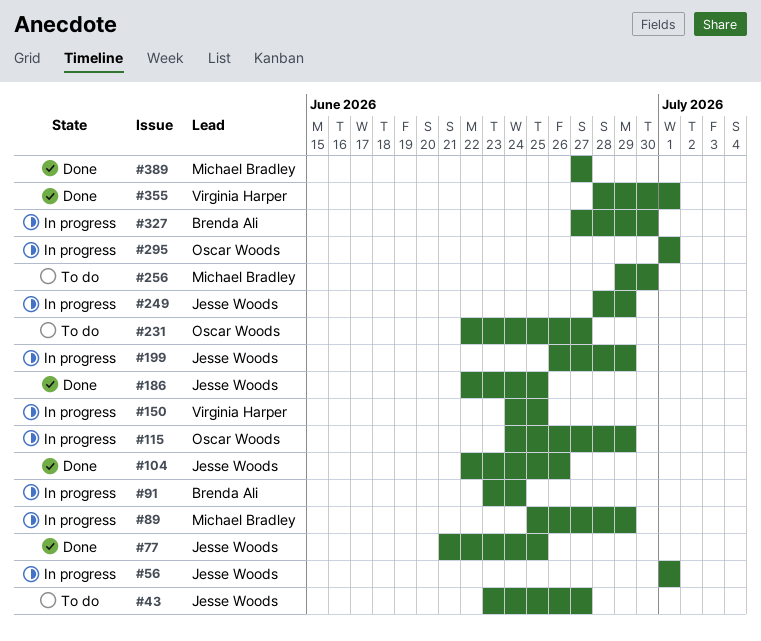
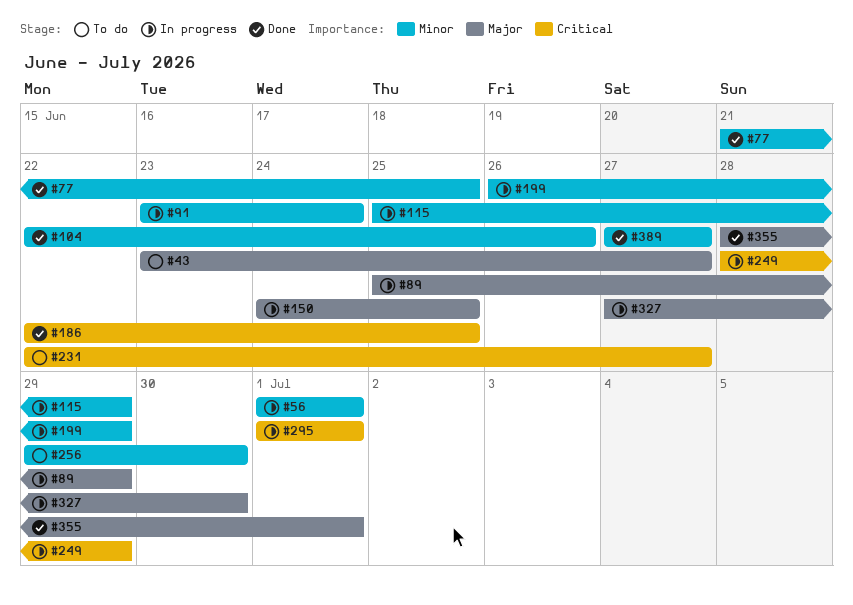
#115, start: Jun 24 -> Jun 25

